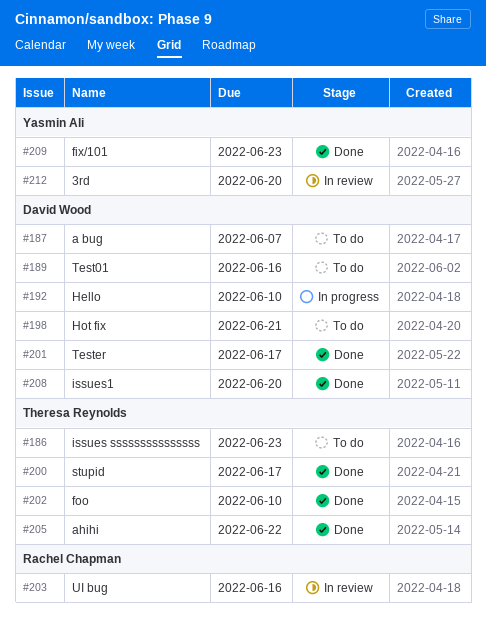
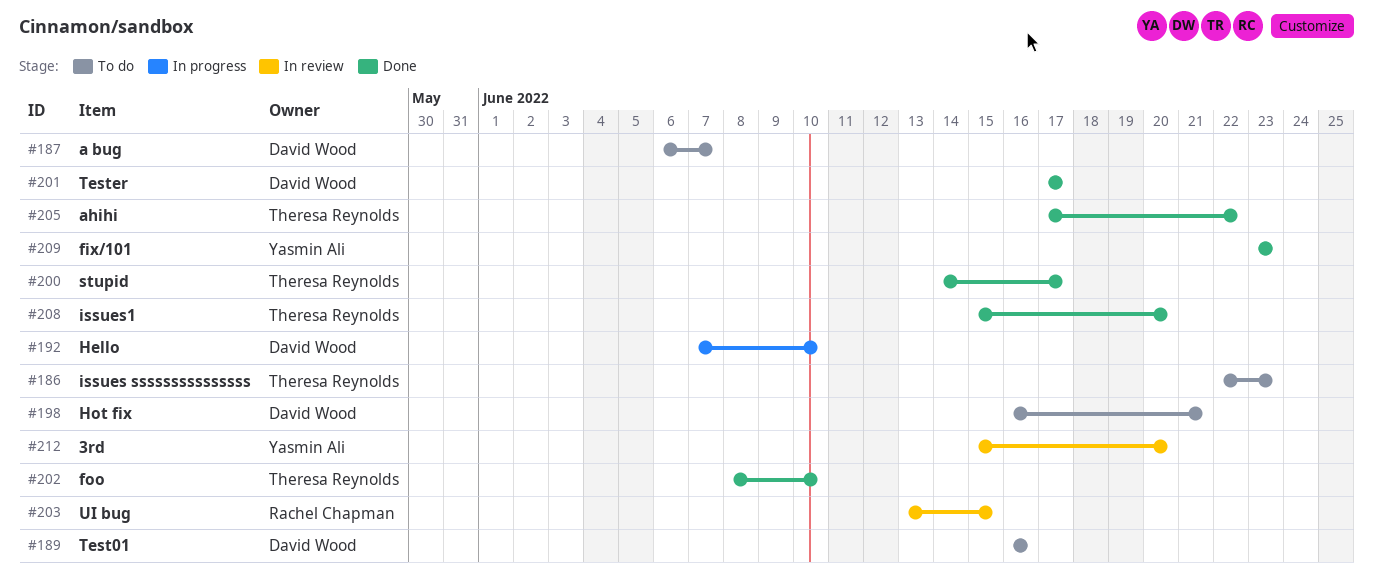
#203, due: Jun 16 -> Jun 15
#208, owner: David Wood -> Theresa Reynolds

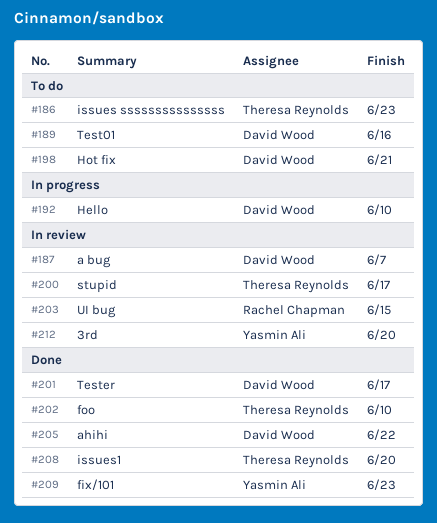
#187, status: To do -> In review
#200, status: Done -> In review
#205, owner: Theresa Reynolds -> David Wood

